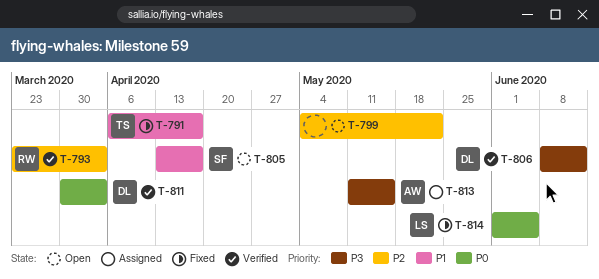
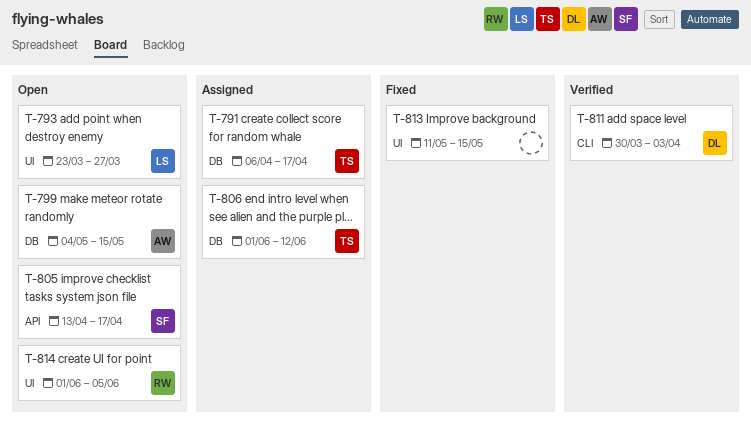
T-791, status: Fixed -> Assigned
T-793, status: Verified -> Open
T-793, owner: RW -> LS
T-793, due: Apr 3 -> Mar 27
T-799, owner: none -> AW
T-799, due: May 22 -> May 15
T-806, status: Verified -> Assigned
T-806, owner: DL -> TS
T-806, start: Jun 8 -> Jun 1
T-813, status: Assigned -> Fixed
T-813, owner: AW -> none
T-814, status: Fixed -> Open
T-814, owner: LS -> RW

